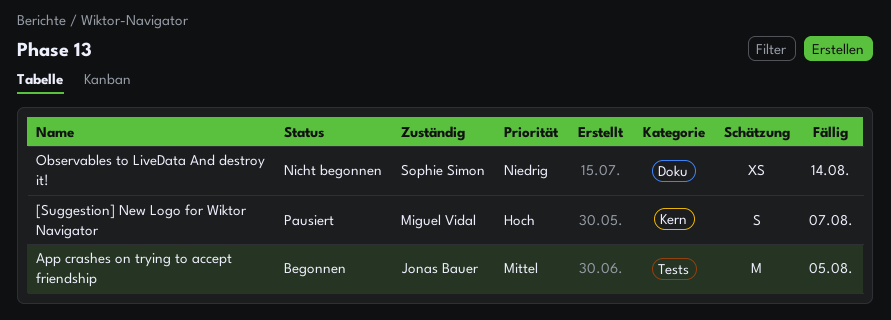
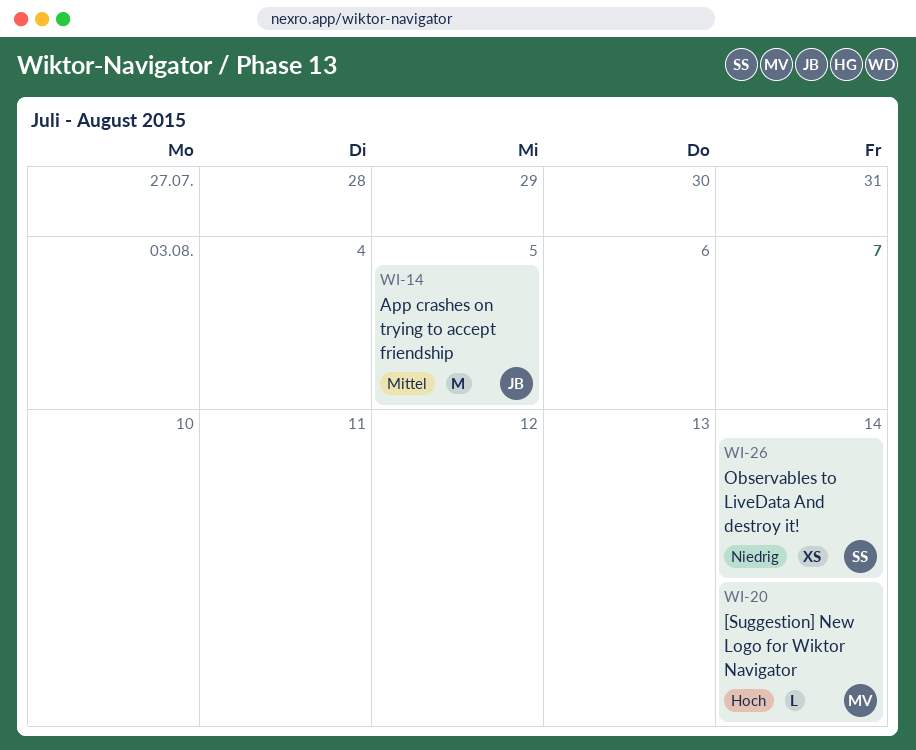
[Suggestion] New Logo for Wiktor Navigator, estimate: S -> L
[Suggestion] New Logo for Wiktor Navigator, due: Aug 7 -> Aug 14

